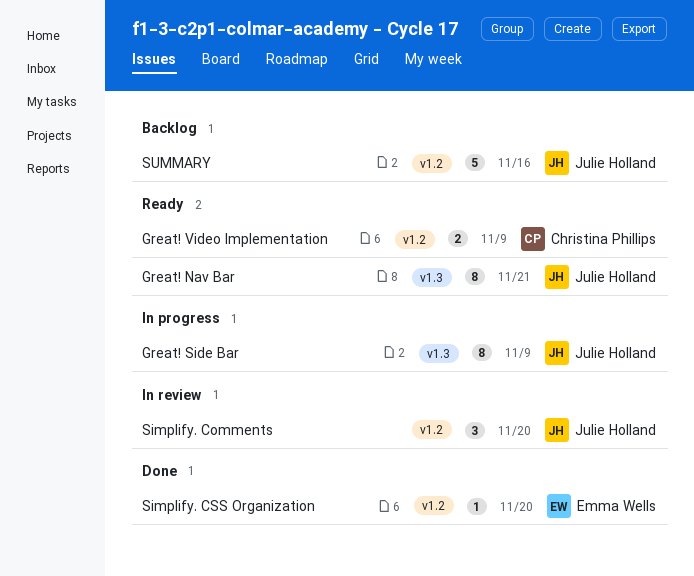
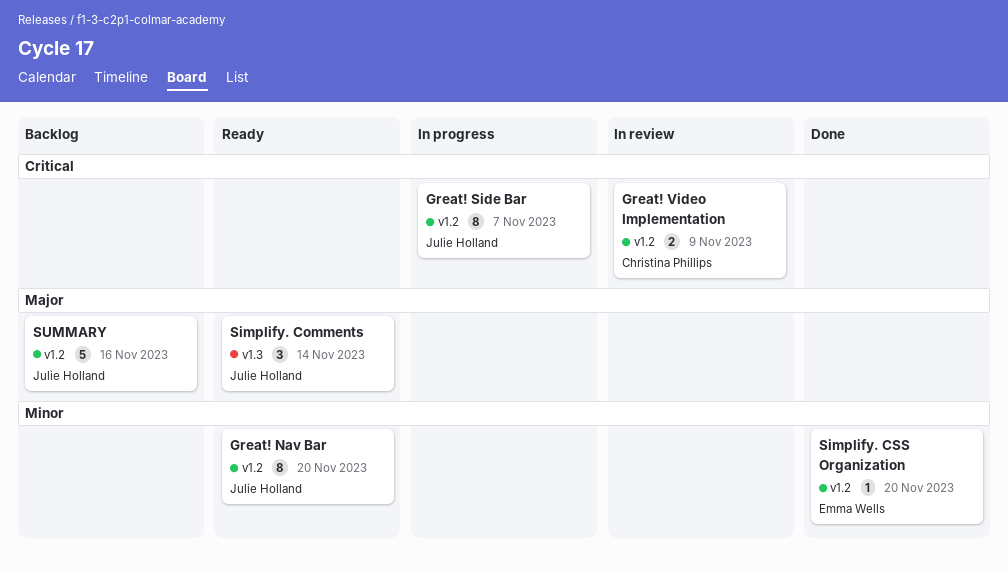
Great! Nav Bar, label: v1.3 -> v1.2
Great! Nav Bar, due: Nov 21 -> Nov 20
Great! Side Bar, label: v1.3 -> v1.2
Great! Side Bar, due: Nov 9 -> Nov 7
Great! Video Implementation, status: Ready -> In review
Simplify. Comments, status: In review -> Ready
Simplify. Comments, label: v1.2 -> v1.3
Simplify. Comments, due: Nov 20 -> Nov 14

